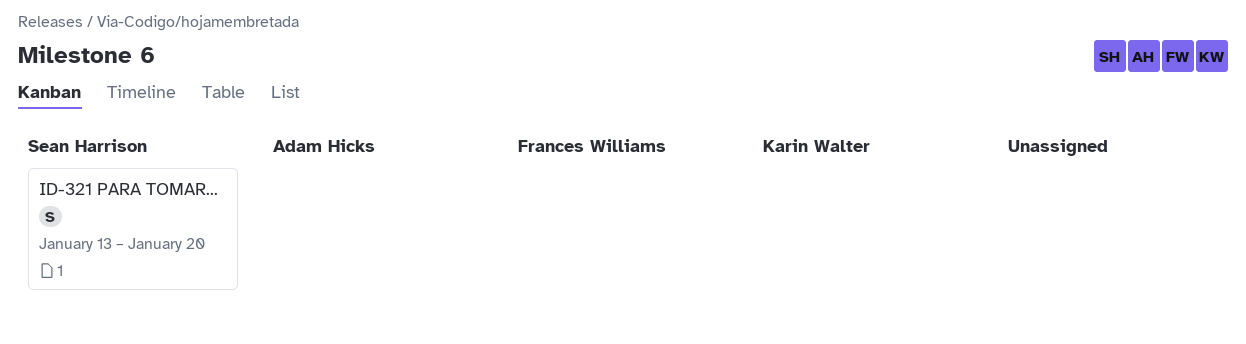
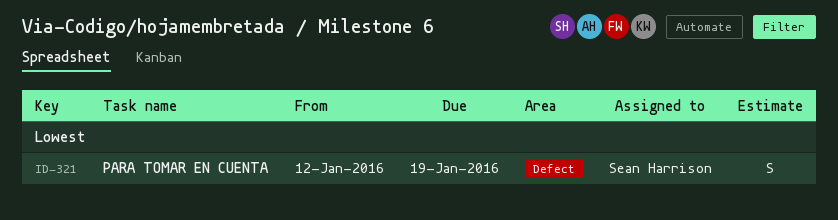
ID-321, start: Jan 13 -> Jan 12
ID-321, due: Jan 20 -> Jan 19

